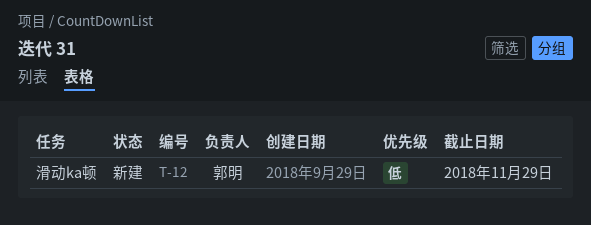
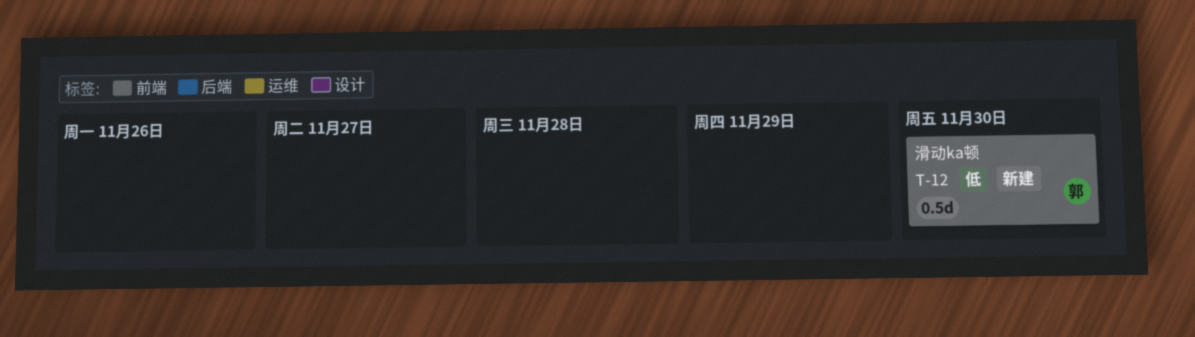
T-12, due: Nov 29 -> Nov 30

